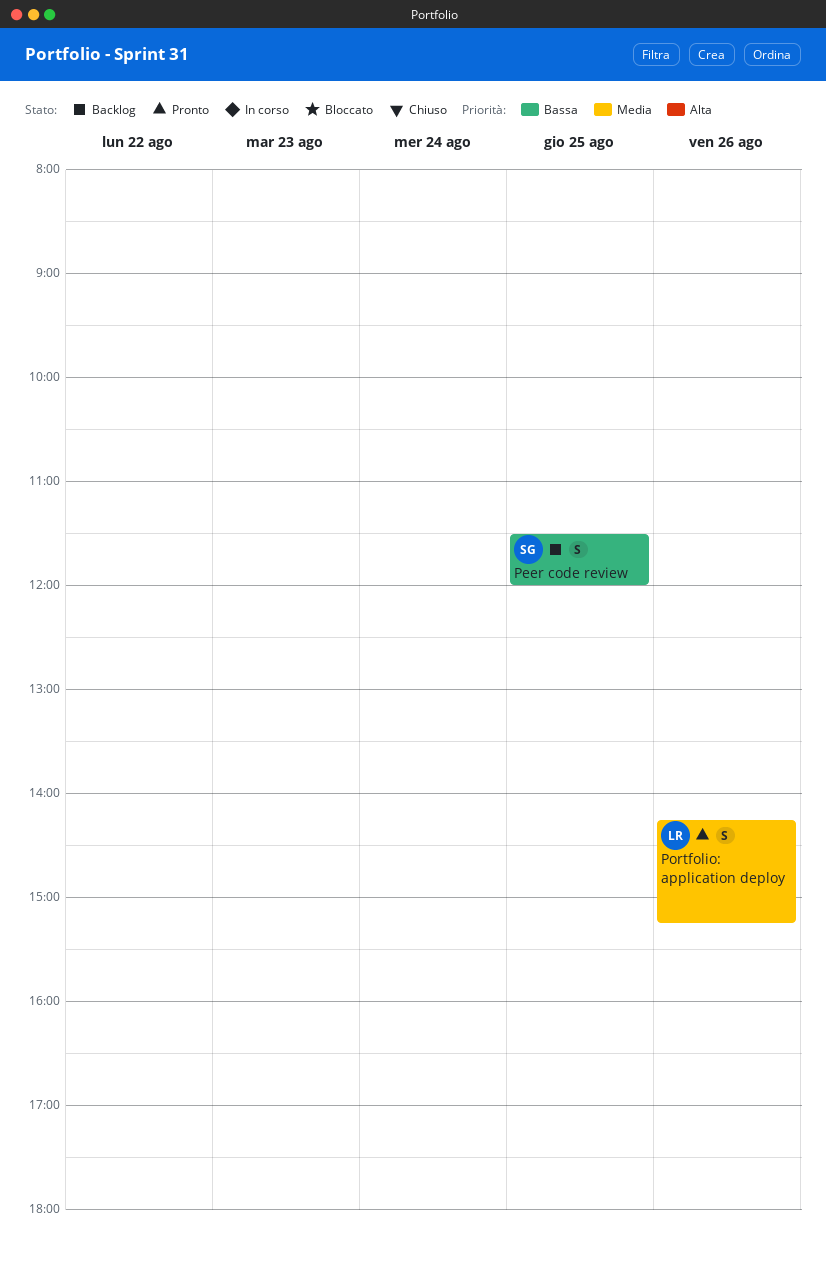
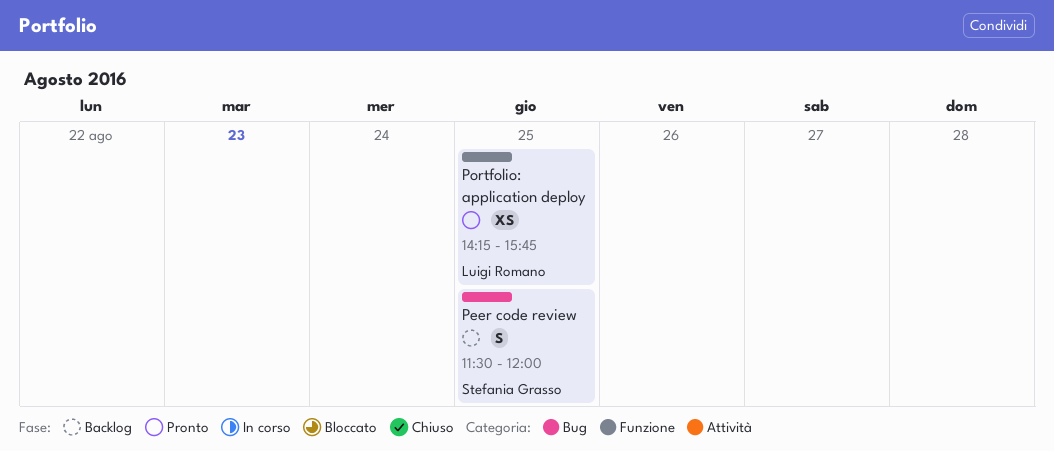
Portfolio: application deploy, estimate: S -> XS
Portfolio: application deploy, day: Aug 26 -> Aug 25
Portfolio: application deploy, ends: 15:15 -> 15:45

